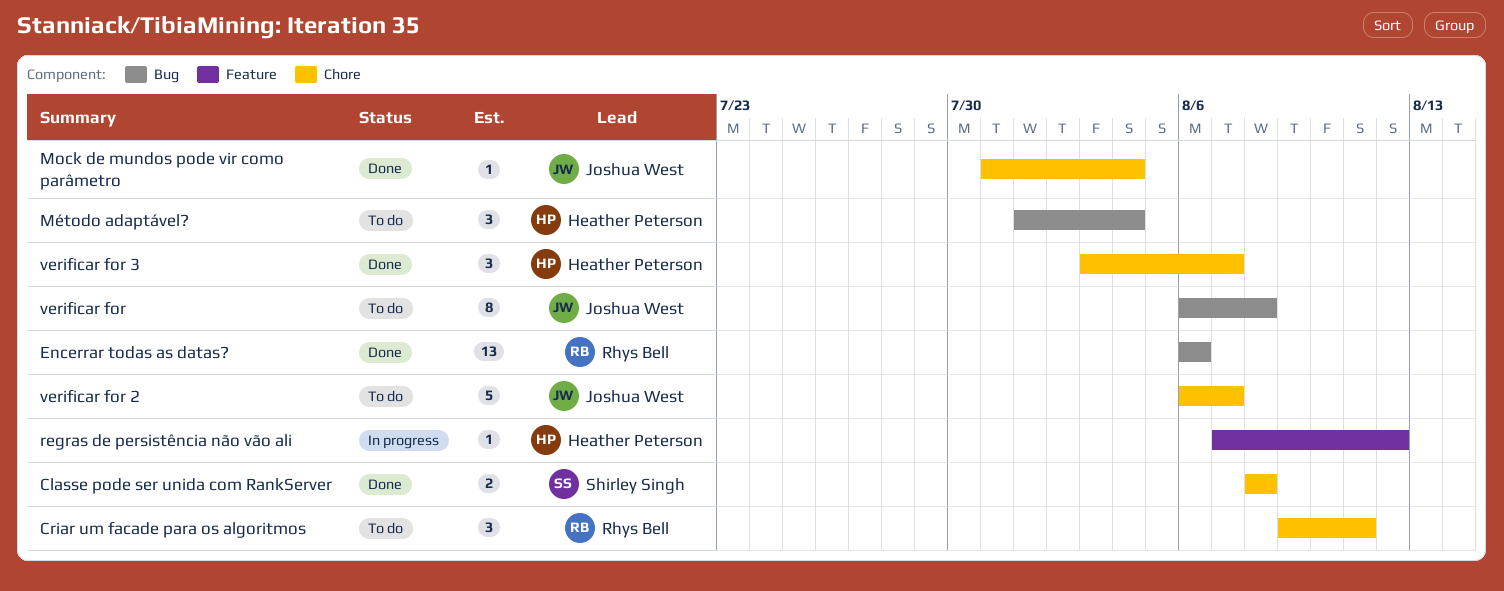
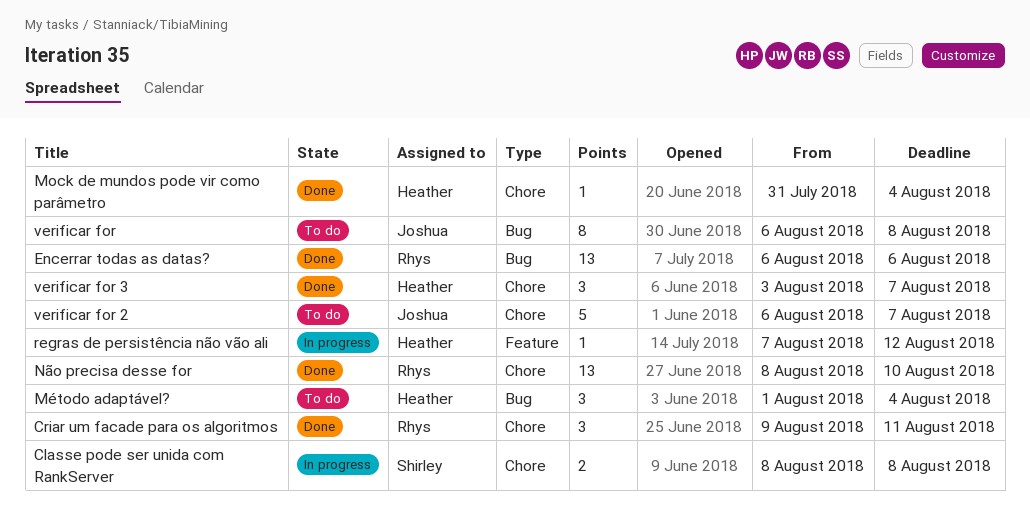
Classe pode ser unida com RankServer, status: Done -> In progress
Criar um facade para os algoritmos, status: To do -> Done
Mock de mundos pode vir como parâmetro, owner: Joshua West -> Heather Peterson
Não precisa desse for: none -> present

